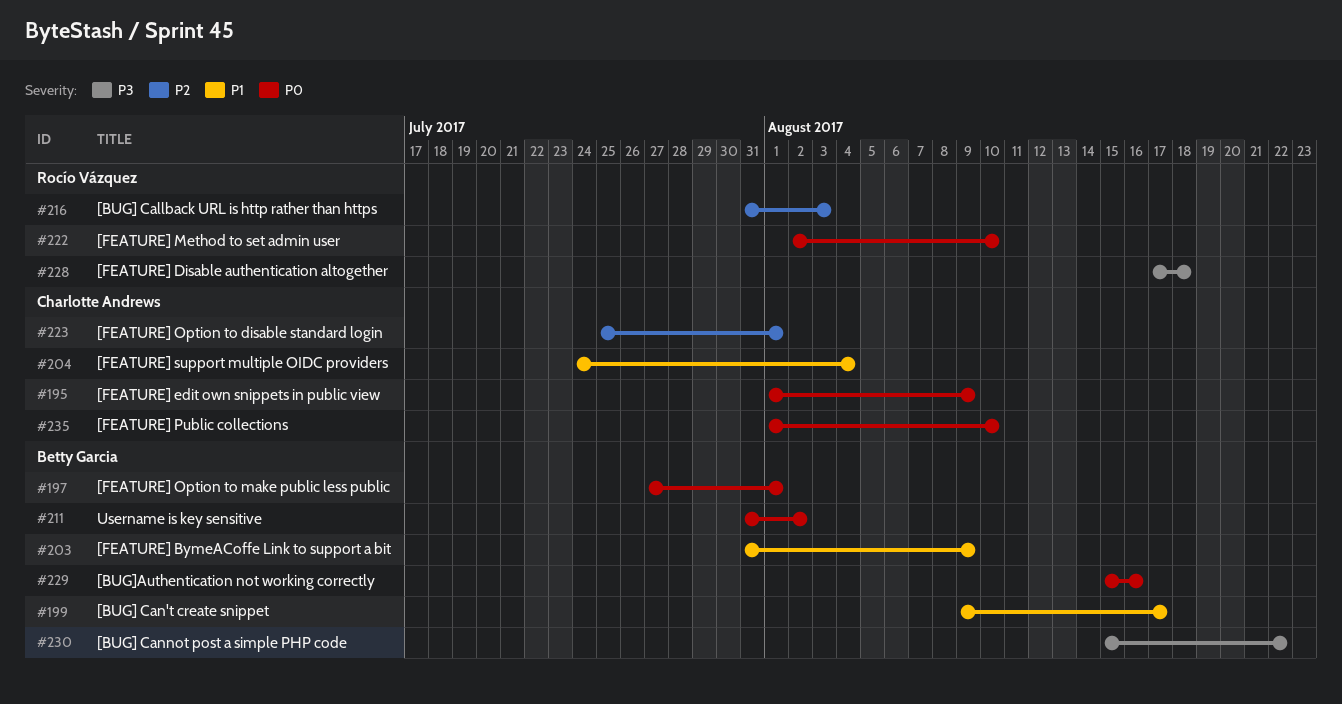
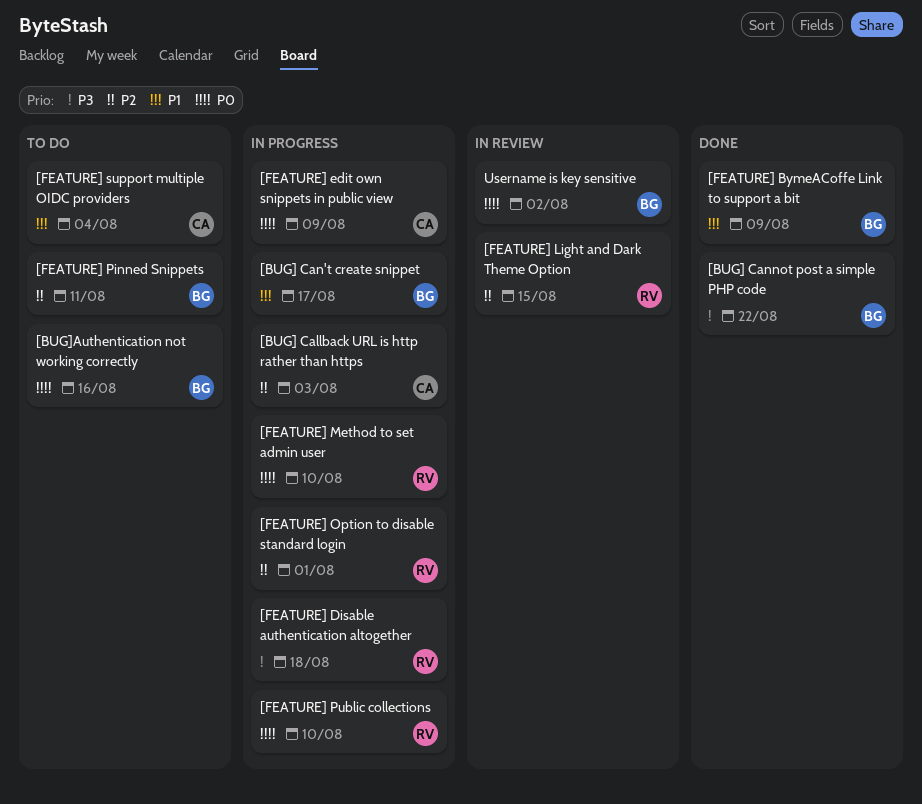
[BUG] Callback URL is http rather than https, owner: Rocío Vázquez -> Charlotte Andrews
[FEATURE] Light and Dark Theme Option: none -> present
[FEATURE] Option to disable standard login, owner: Charlotte Andrews -> Rocío Vázquez
[FEATURE] Option to make public less public: present -> none
[FEATURE] Pinned Snippets: none -> present
[FEATURE] Public collections, owner: Charlotte Andrews -> Rocío Vázquez

